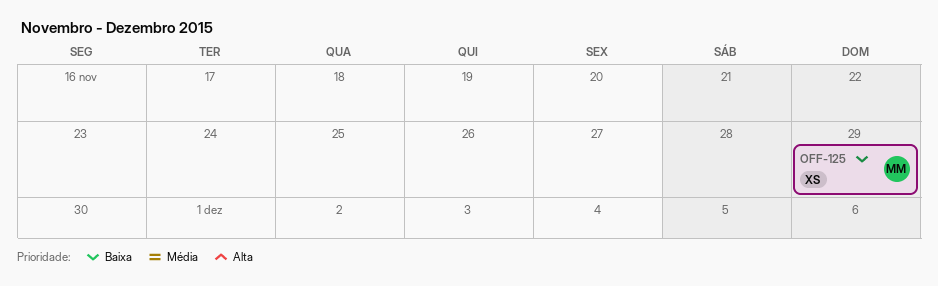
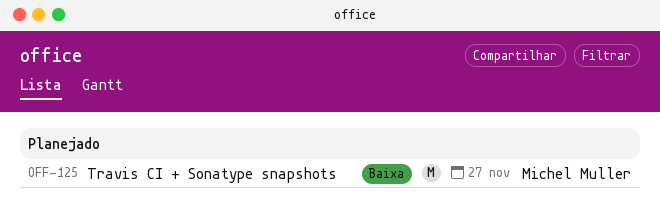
OFF-125, estimate: XS -> M
OFF-125, due: Nov 29 -> Nov 27

